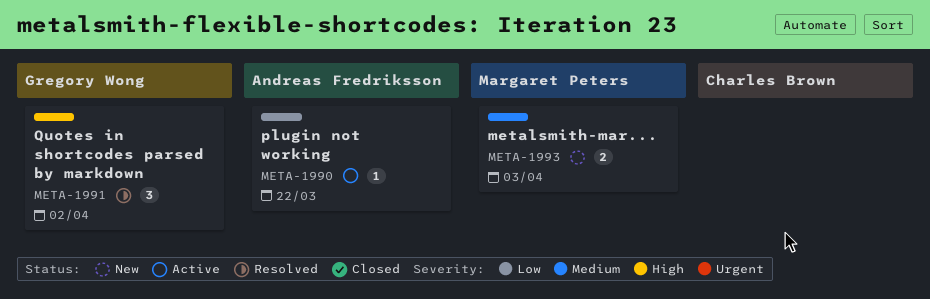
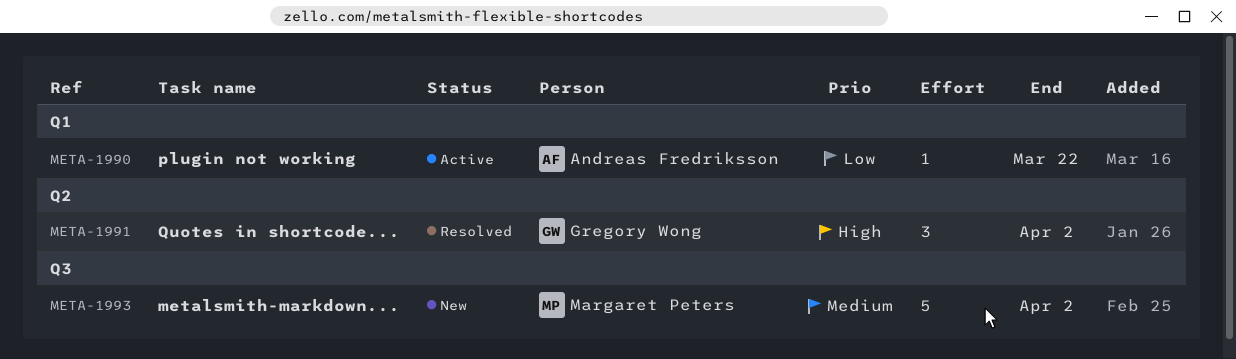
META-1993, estimate: 2 -> 5
META-1993, due: Apr 3 -> Apr 2

